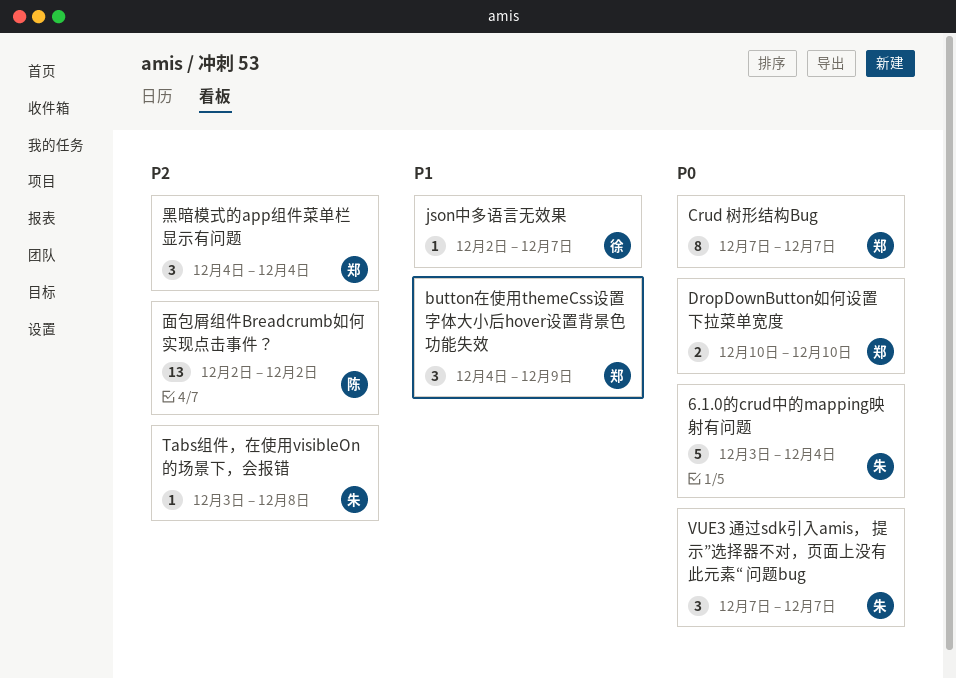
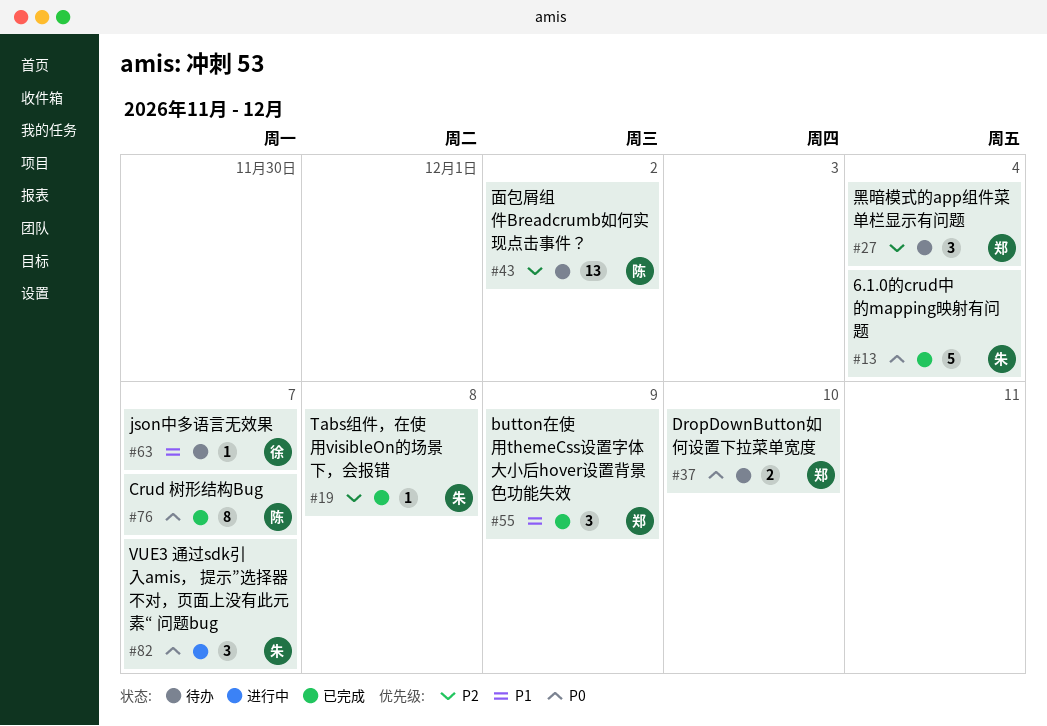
Crud 树形结构Bug, owner: 郑 -> 陈

